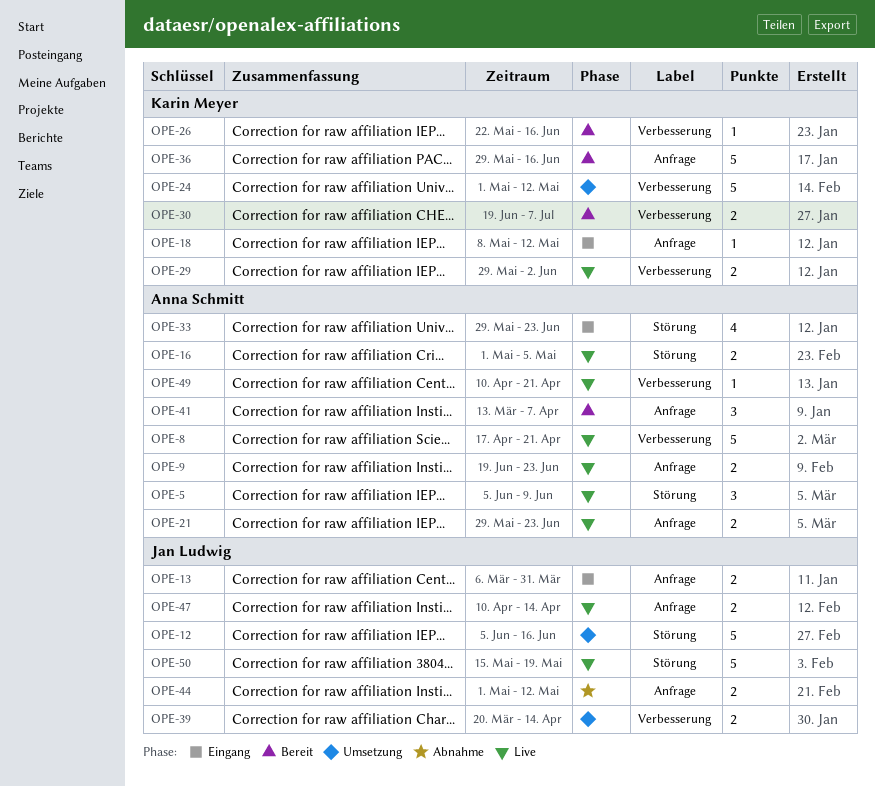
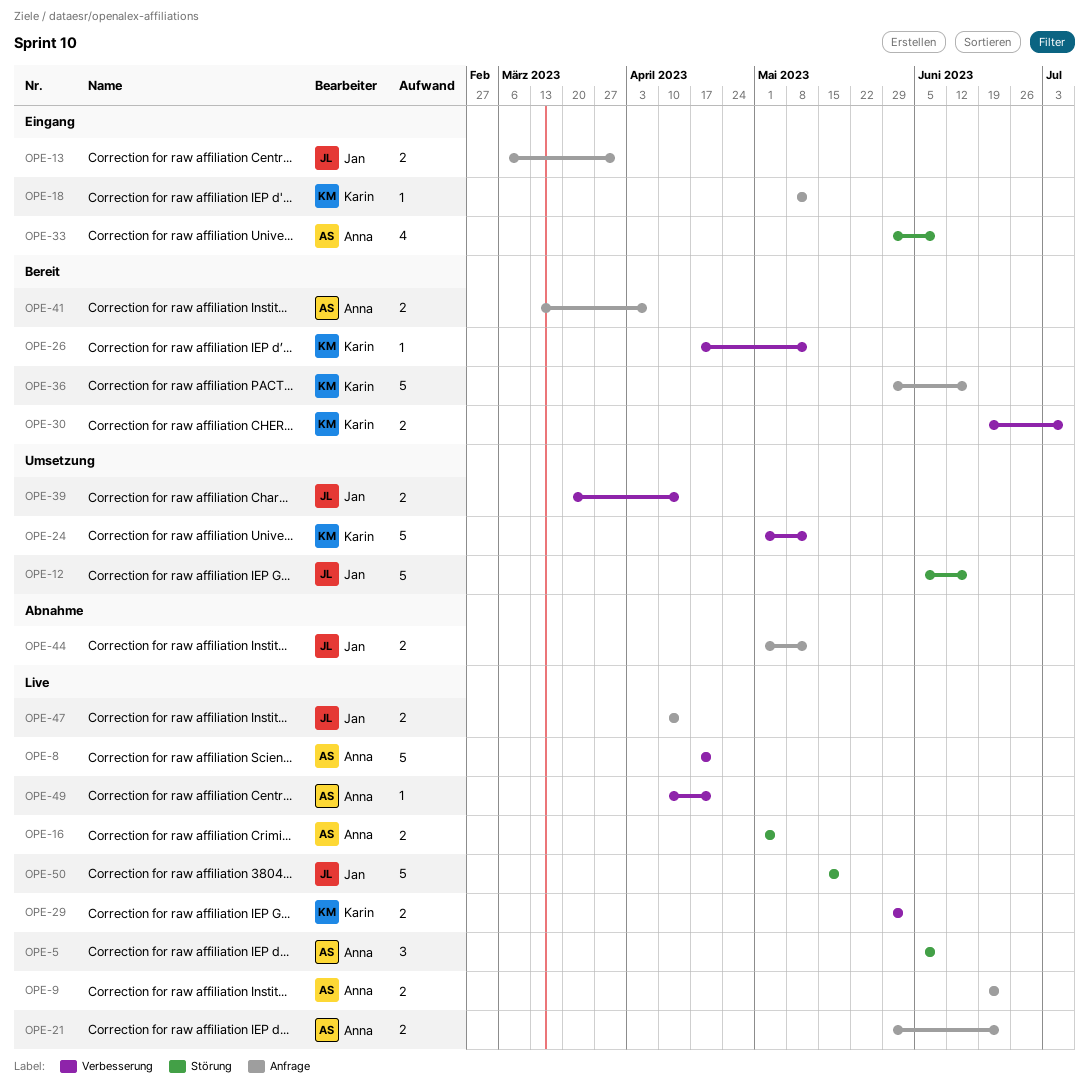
OPE-26, start: May 22 -> Apr 17
OPE-26, due: Jun 16 -> May 12
OPE-33, due: Jun 23 -> Jun 9
OPE-41, estimate: 3 -> 2

